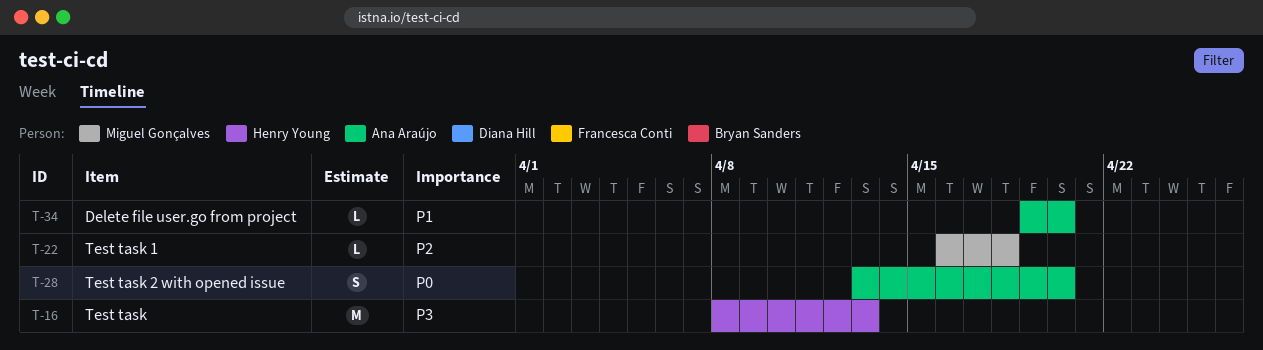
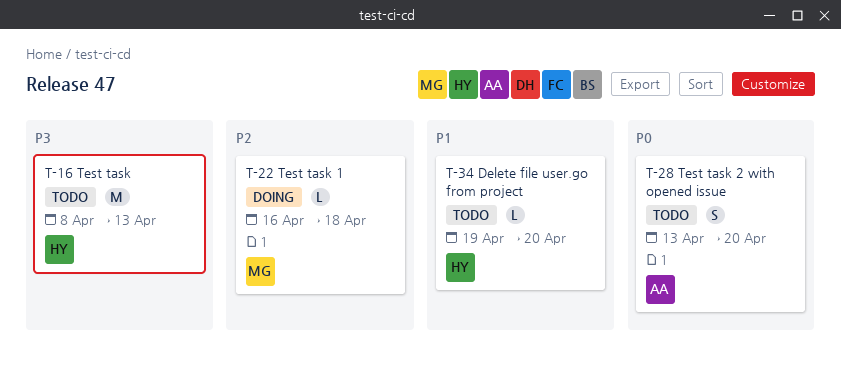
T-34, owner: Ana Araújo -> Henry Young

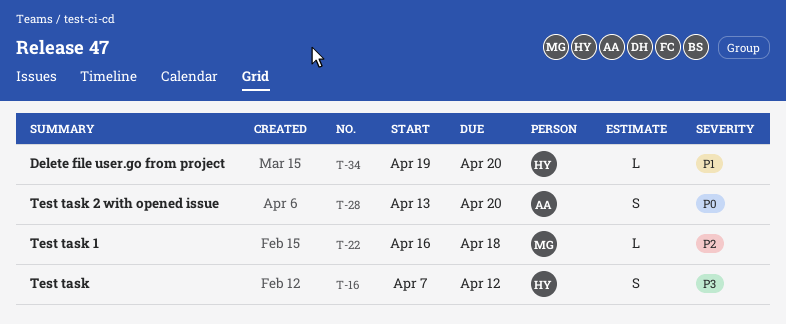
T-16, estimate: M -> S
T-16, start: Apr 8 -> Apr 7
T-16, due: Apr 13 -> Apr 12

